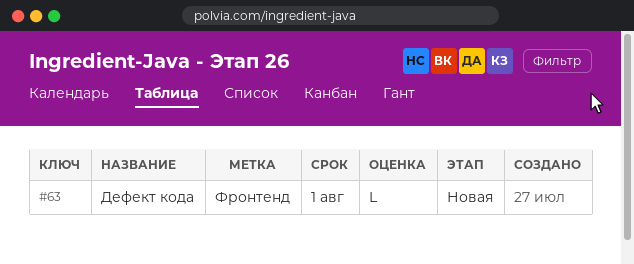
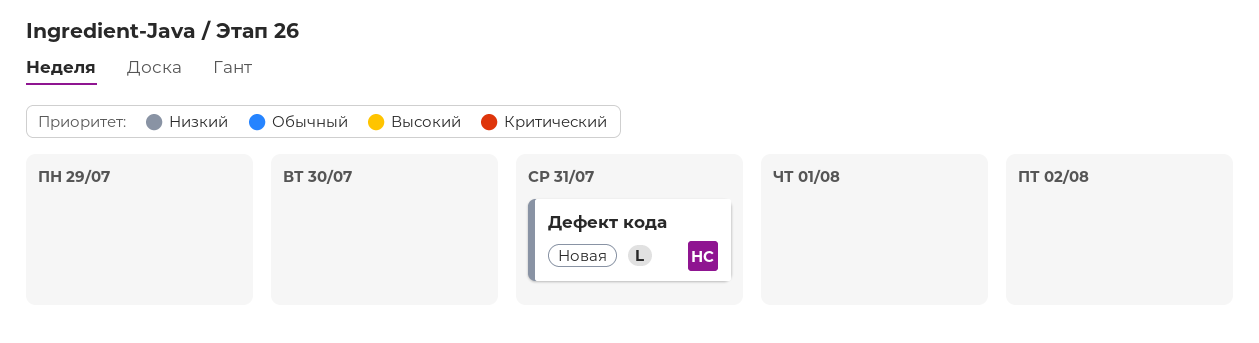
Дефект кода, due: Aug 1 -> Jul 31

